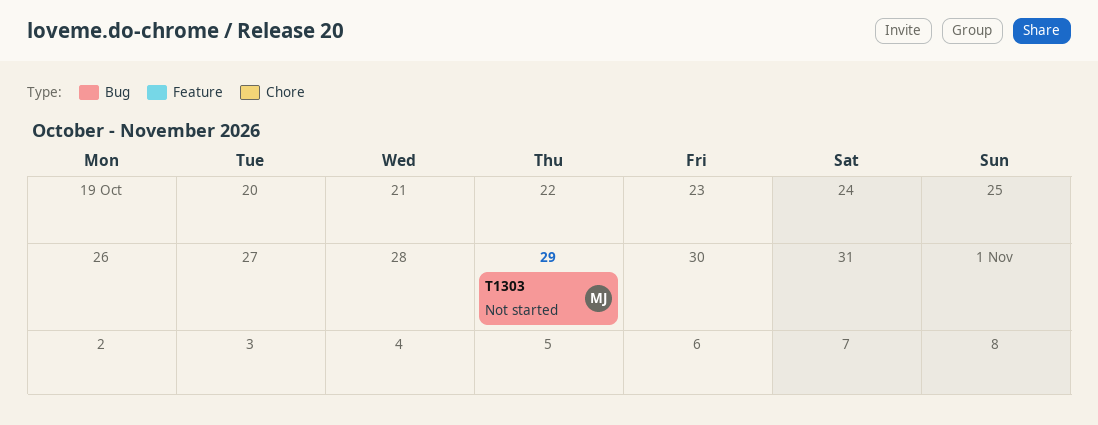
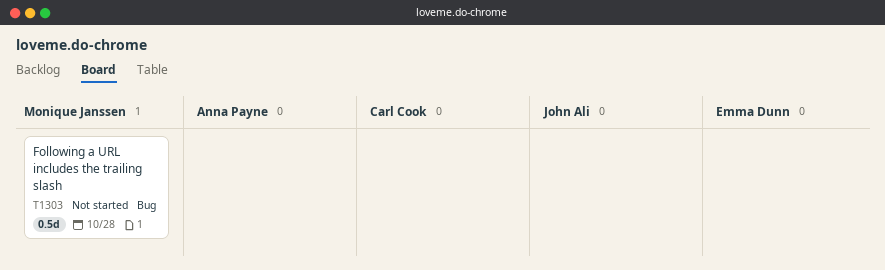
T1303, due: Oct 29 -> Oct 28

